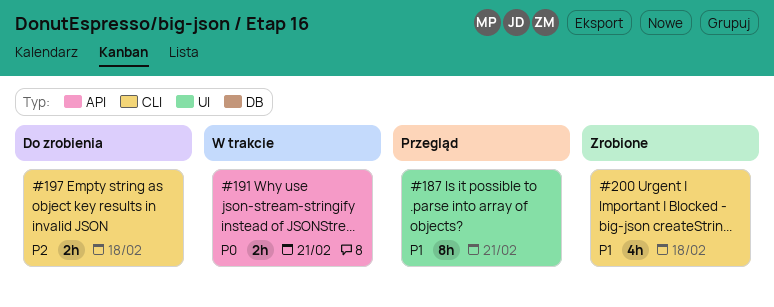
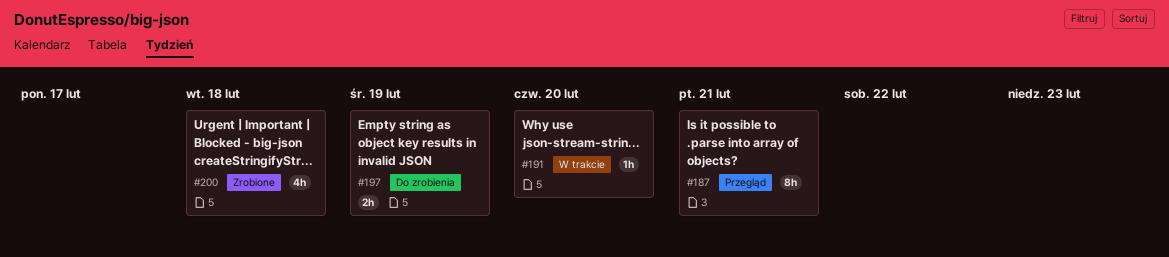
#191, estimate: 2h -> 1h
#191, due: Feb 21 -> Feb 20
#197, due: Feb 18 -> Feb 19

